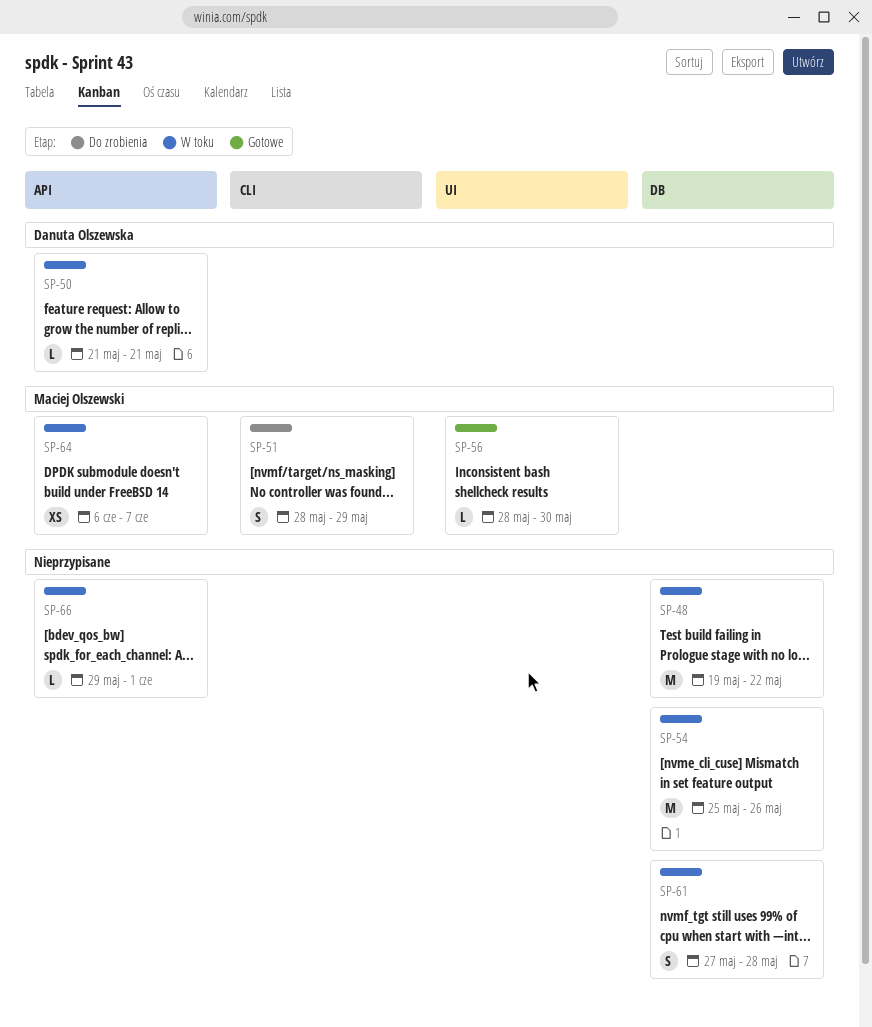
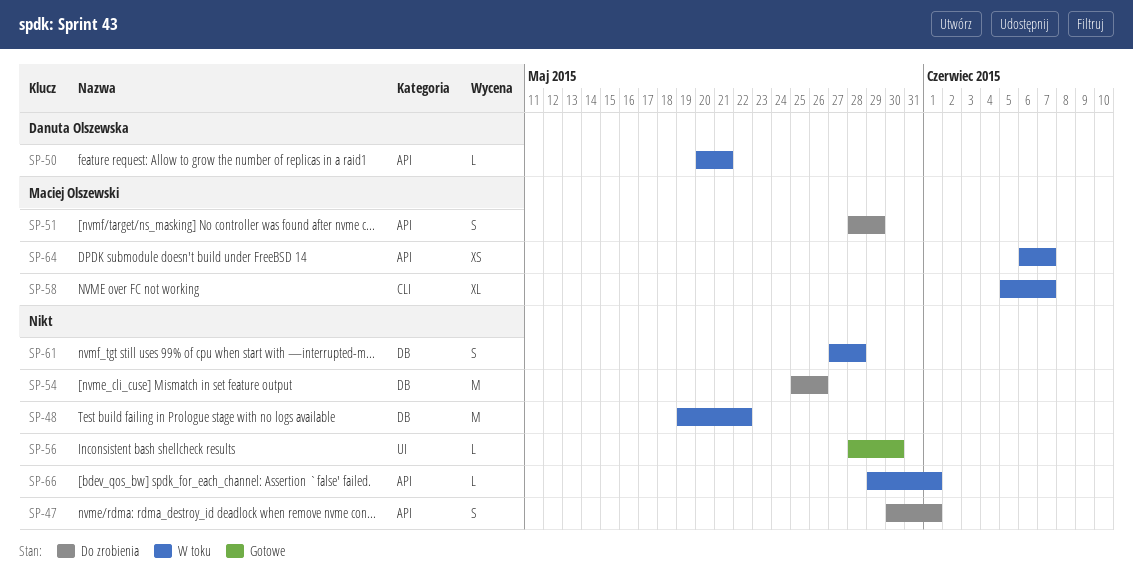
SP-47: none -> present
SP-50, start: May 21 -> May 20
SP-51, label: CLI -> API
SP-54, status: W toku -> Do zrobienia
SP-56, owner: Maciej Olszewski -> none
SP-58: none -> present

